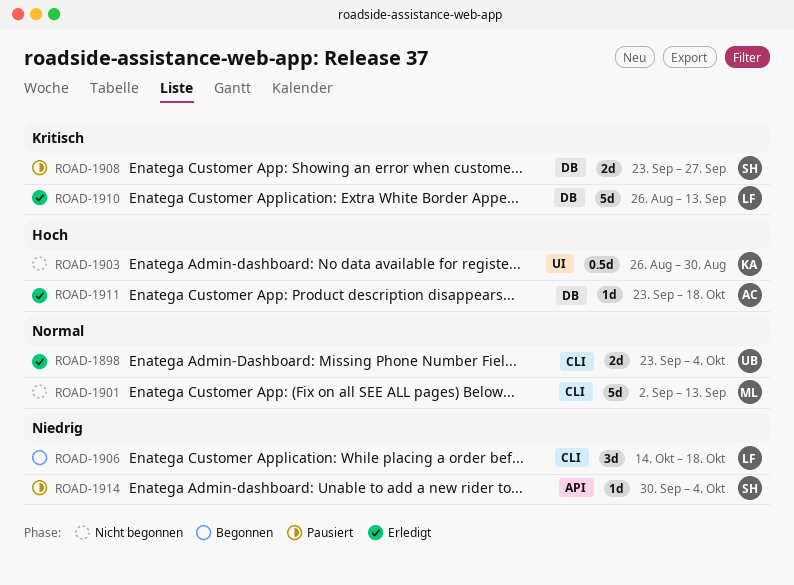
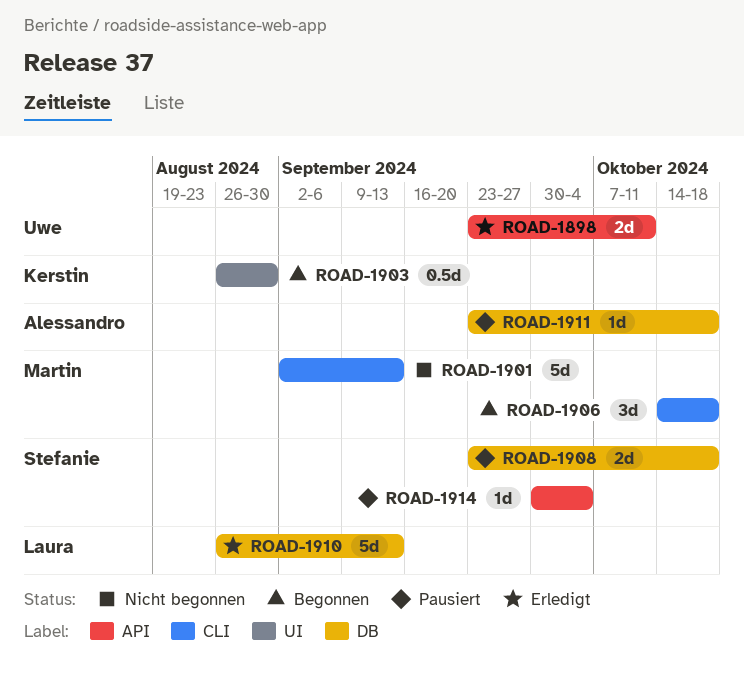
ROAD-1898, label: CLI -> API
ROAD-1898, due: Oct 4 -> Oct 11
ROAD-1903, status: Nicht begonnen -> Begonnen
ROAD-1906, owner: Laura -> Martin
ROAD-1908, due: Sep 27 -> Oct 18
ROAD-1911, status: Erledigt -> Pausiert

